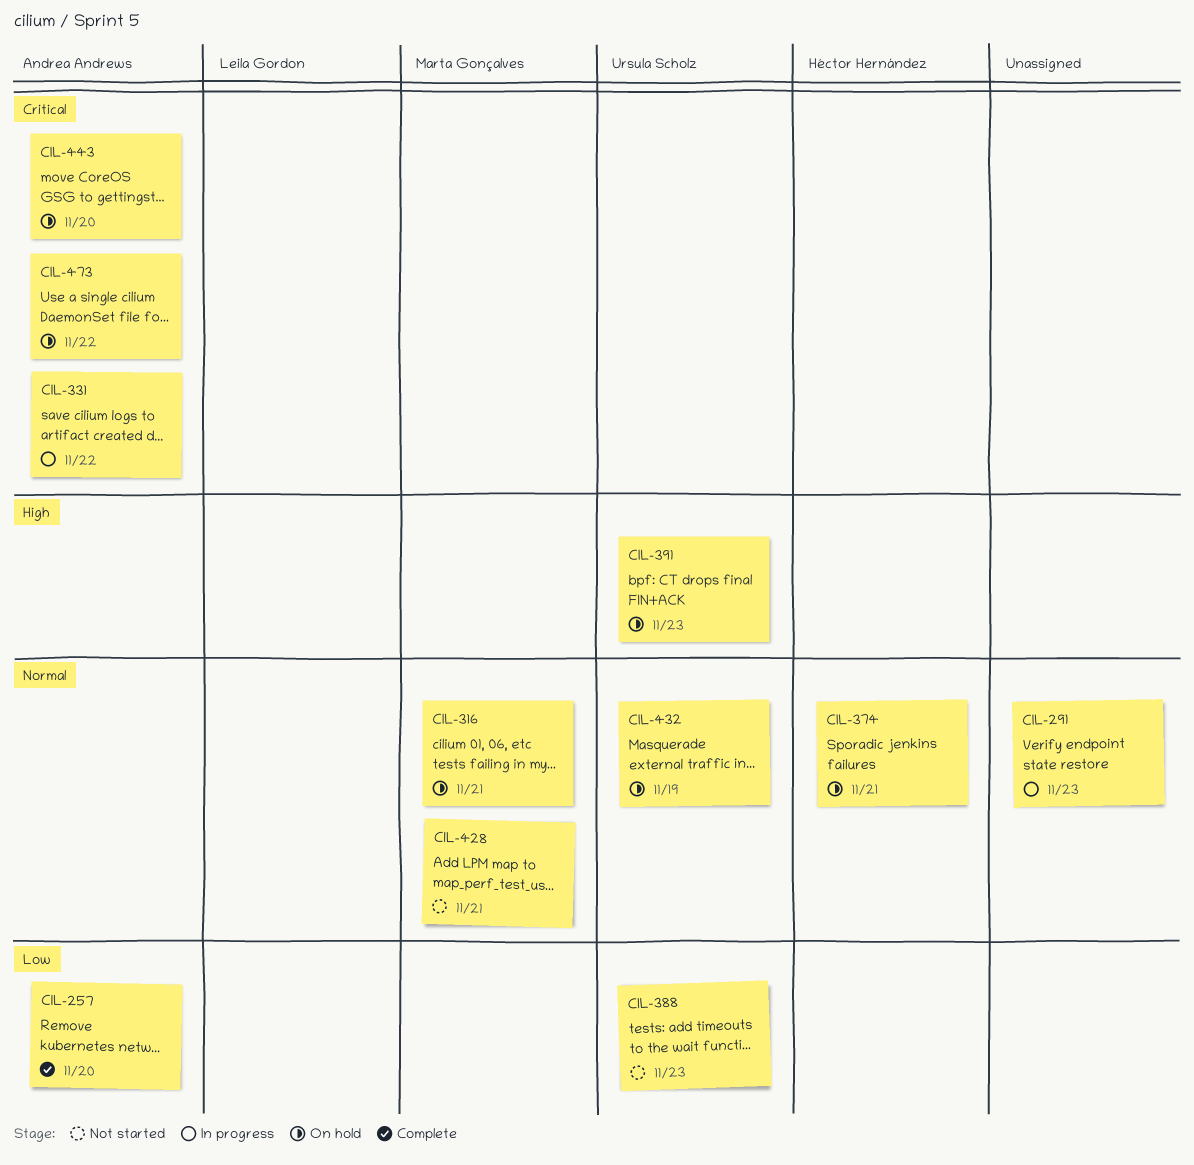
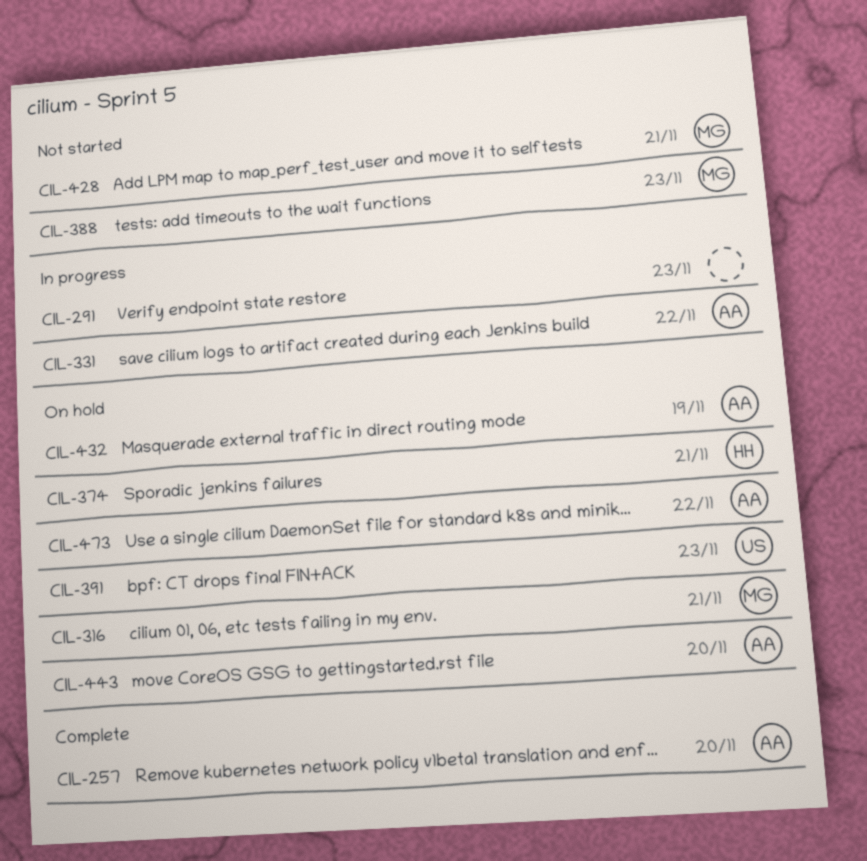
CIL-388, owner: Ursula Scholz -> Marta Gonçalves
CIL-432, owner: Ursula Scholz -> Andrea Andrews

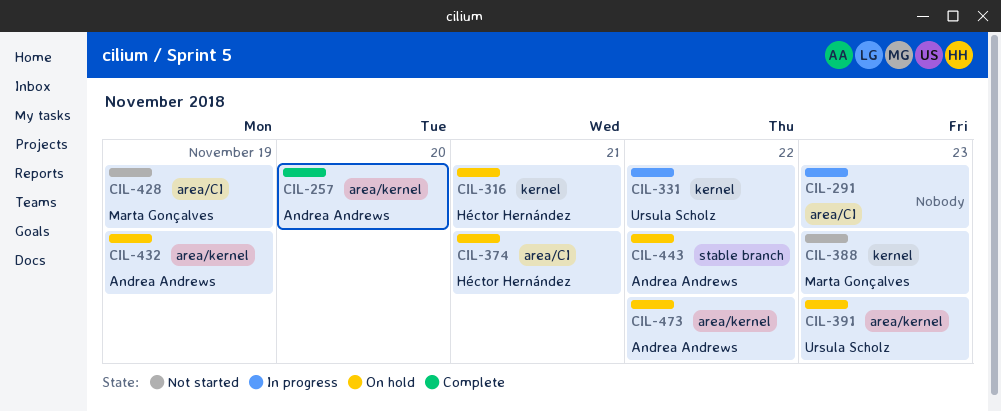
CIL-316, owner: Marta Gonçalves -> Héctor Hernández
CIL-331, owner: Andrea Andrews -> Ursula Scholz
CIL-428, due: Nov 21 -> Nov 19
CIL-443, due: Nov 20 -> Nov 22

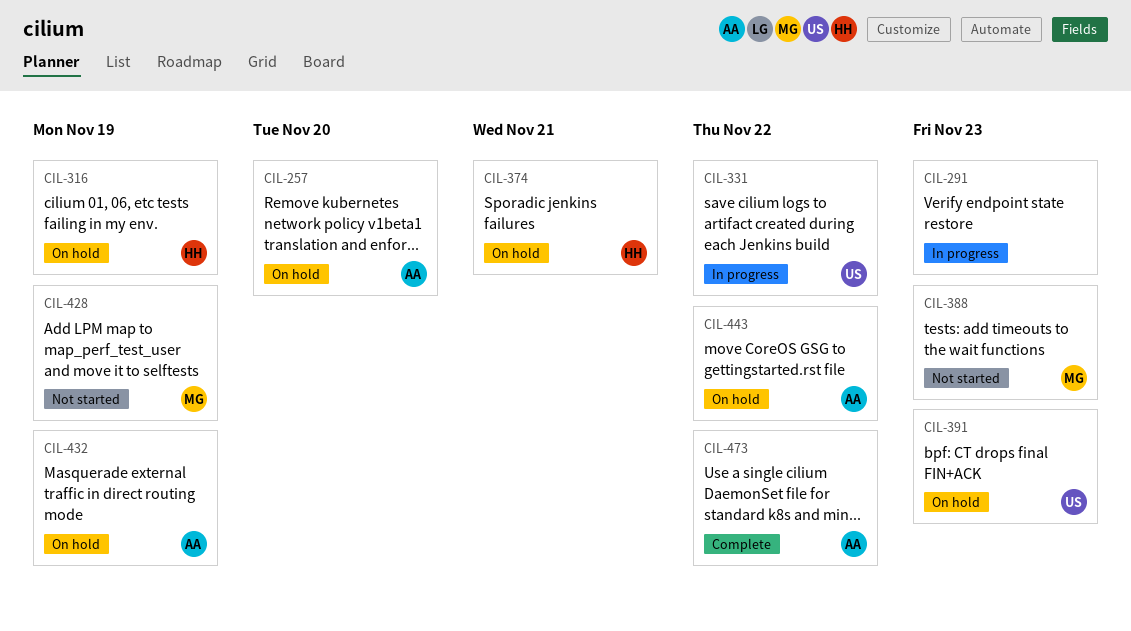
CIL-257, status: Complete -> On hold
CIL-316, due: Nov 21 -> Nov 19
CIL-473, status: On hold -> Complete

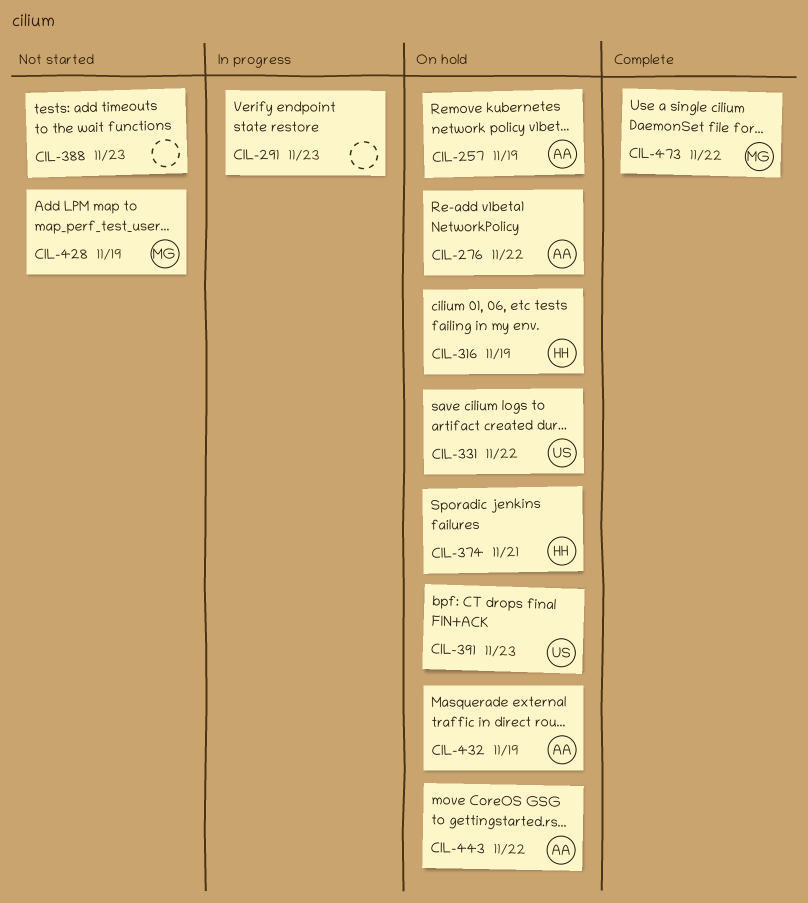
CIL-257, due: Nov 20 -> Nov 19
CIL-276: none -> present
CIL-331, status: In progress -> On hold
CIL-388, owner: MG -> none
CIL-473, owner: AA -> MG

